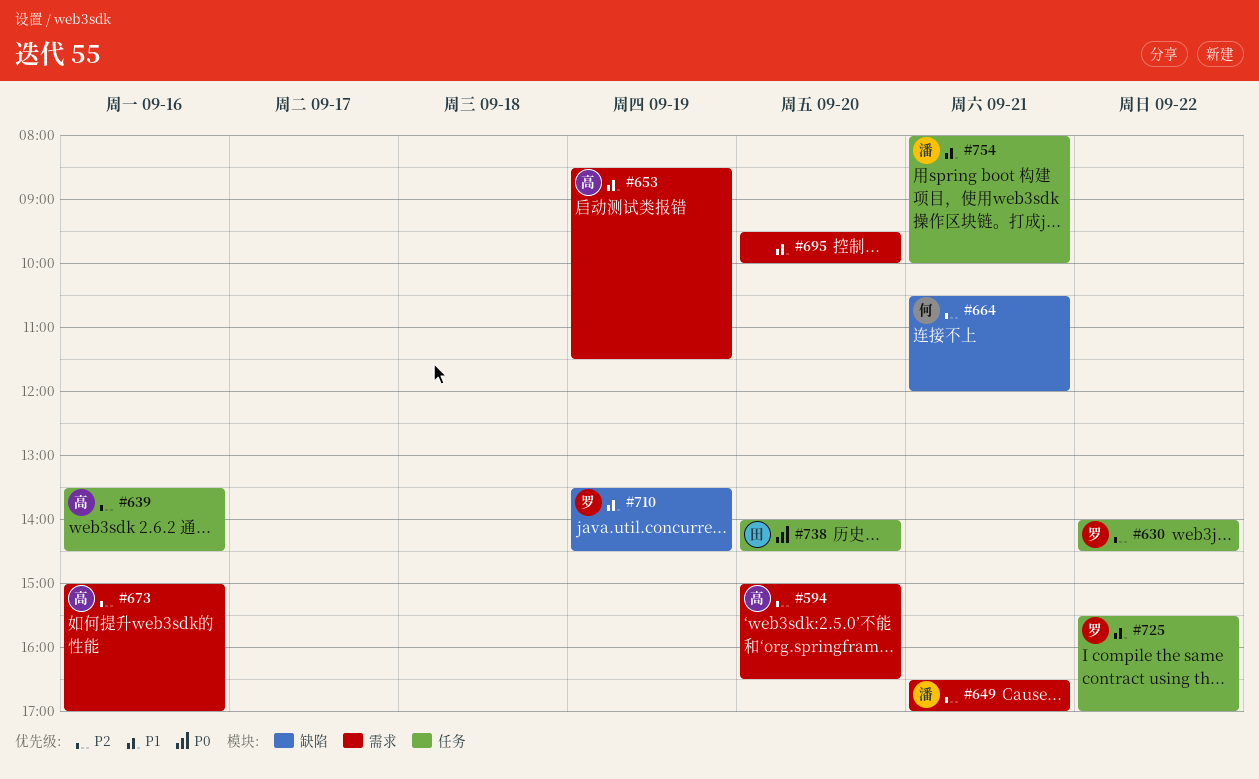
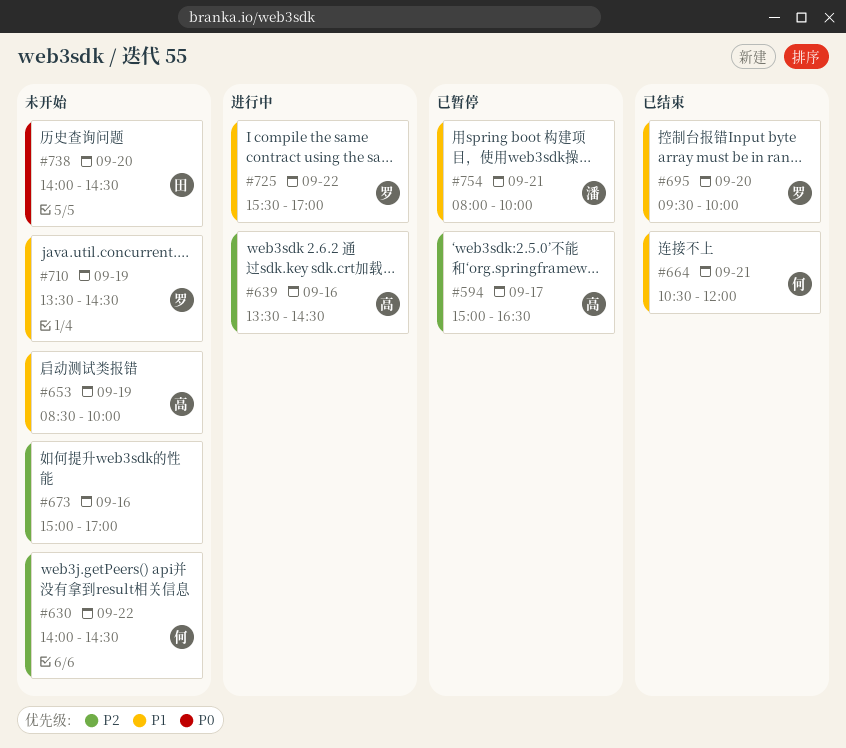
#594, day: Sep 20 -> Sep 17
#630, owner: 罗 -> 何
#649: present -> none
#653, ends: 11:30 -> 10:00
#664, priority: P2 -> P1
#673, owner: 高 -> none
#695, owner: none -> 罗

